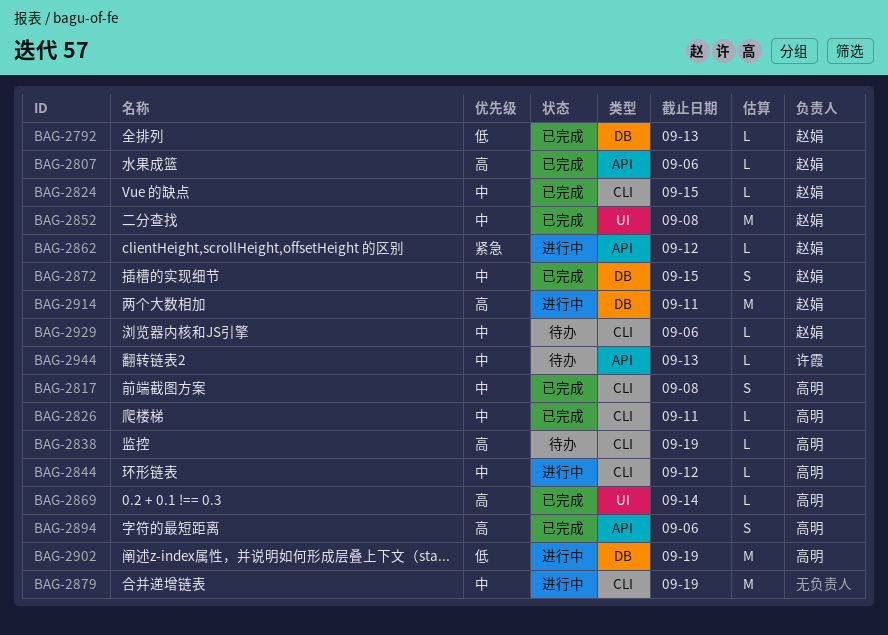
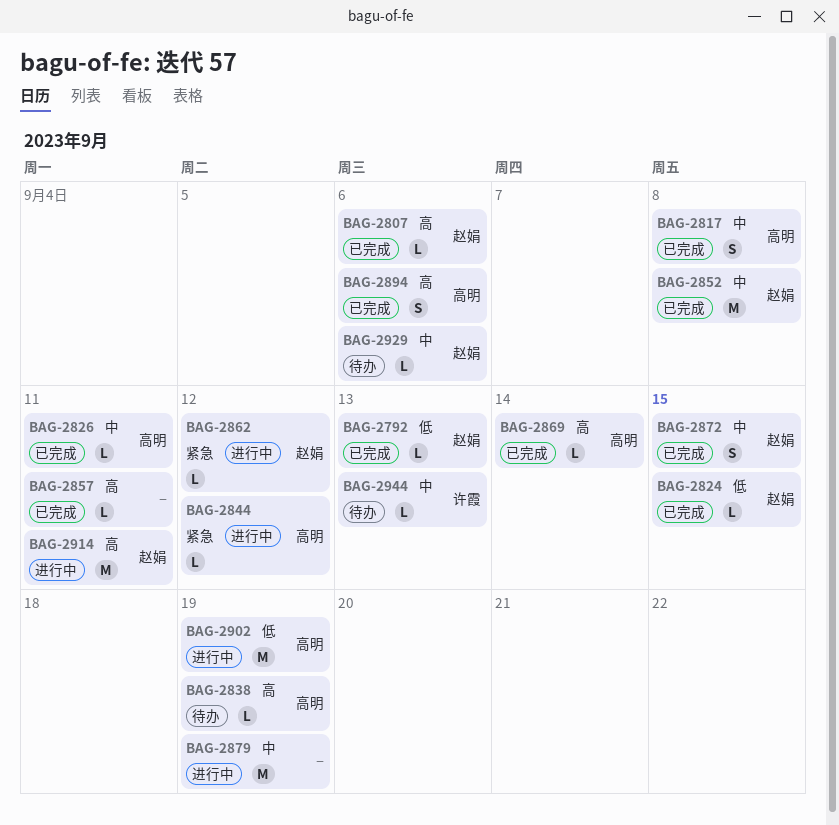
BAG-2824, priority: 中 -> 低
BAG-2844, priority: 中 -> 紧急
BAG-2857: none -> present

